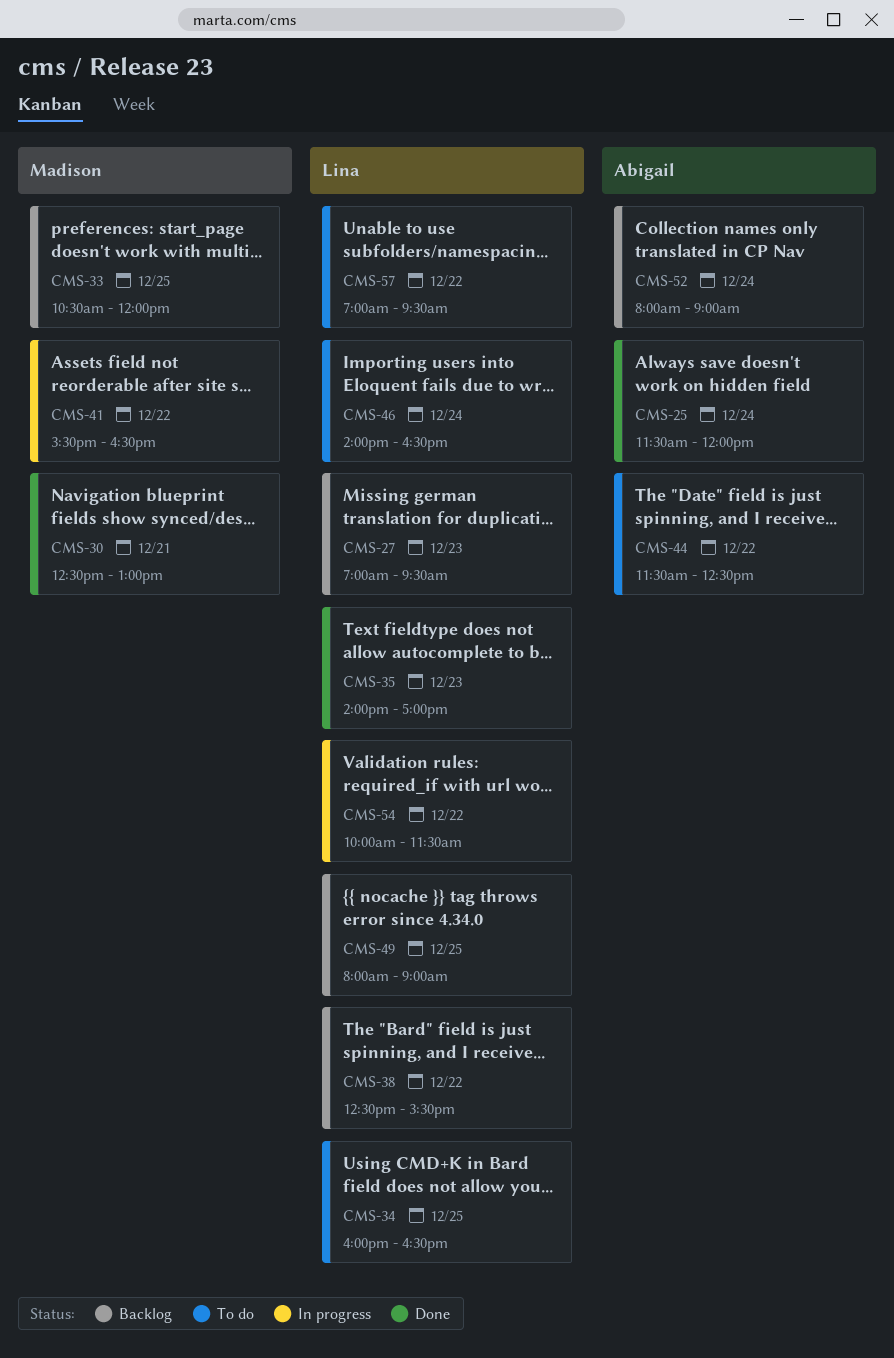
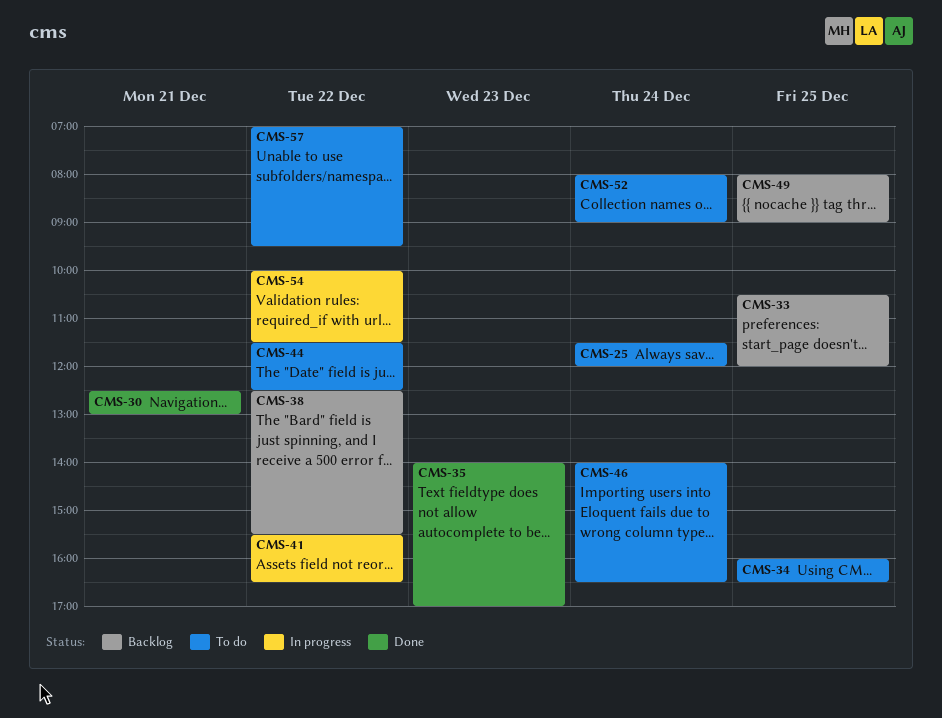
CMS-25, status: Done -> To do
CMS-27: present -> none
CMS-52, status: Backlog -> To do

